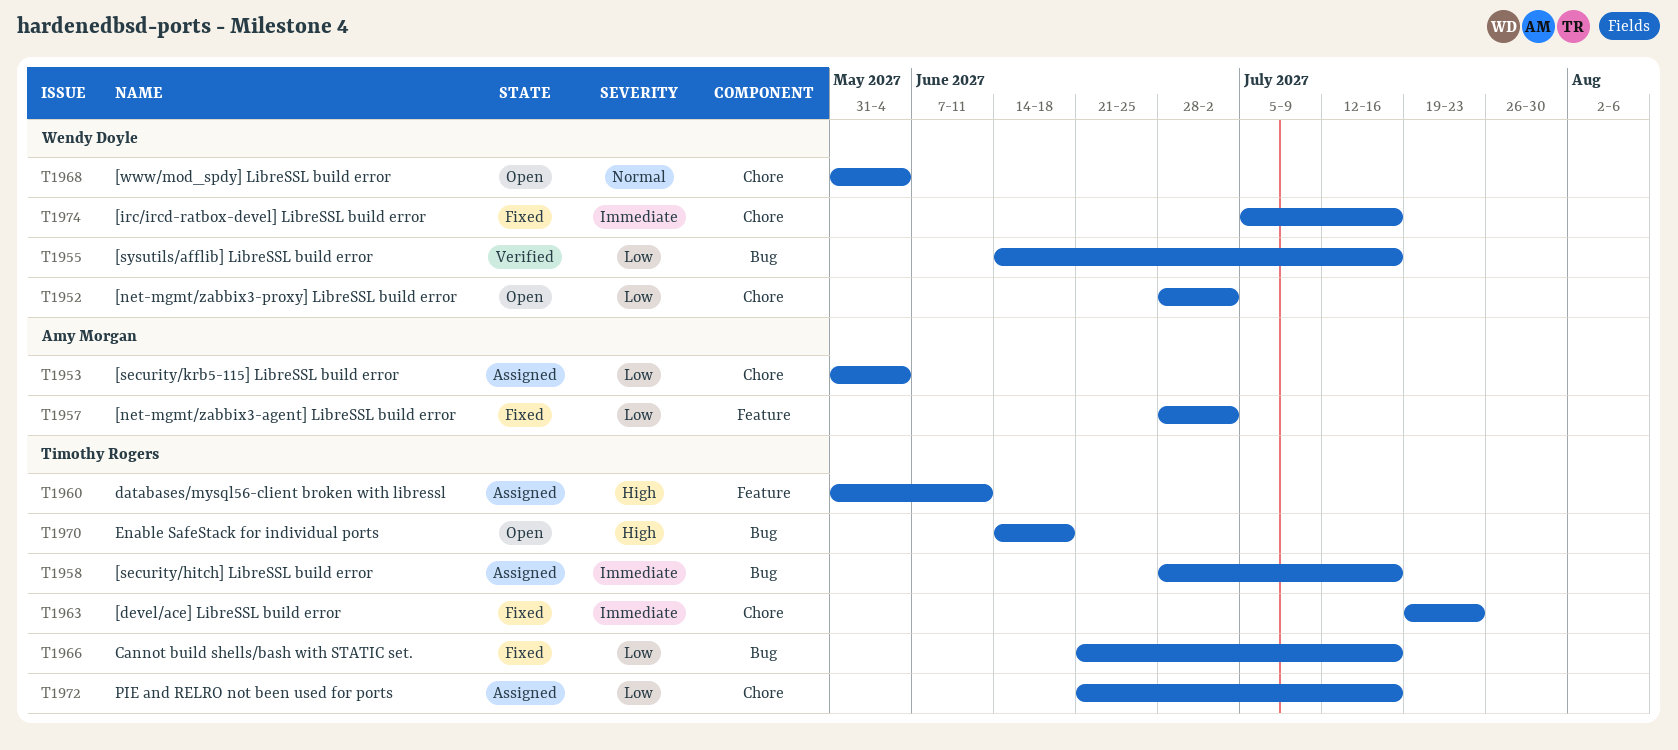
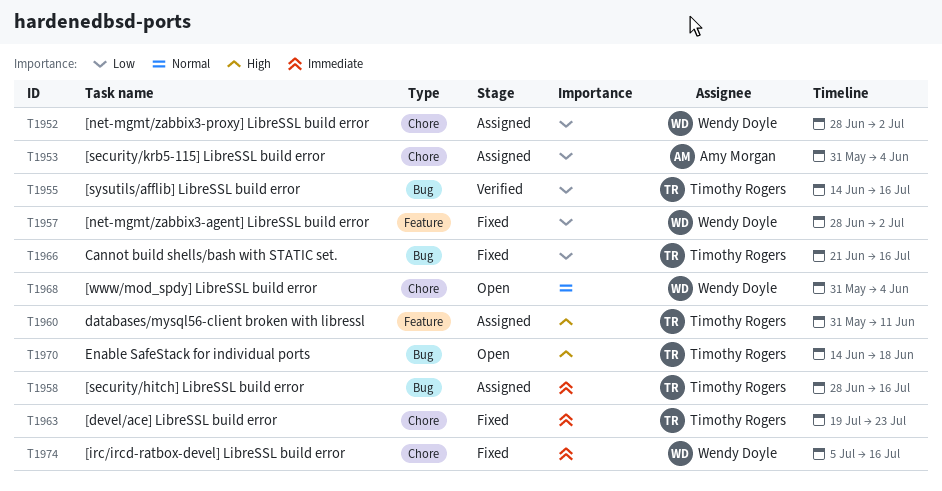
T1952, status: Open -> Assigned
T1955, owner: Wendy Doyle -> Timothy Rogers
T1957, owner: Amy Morgan -> Wendy Doyle
T1972: present -> none

